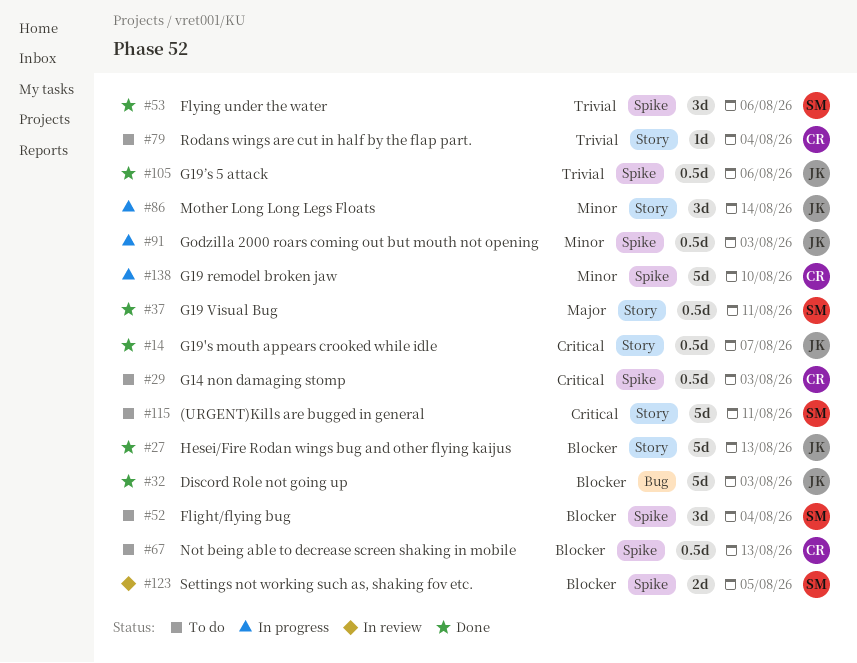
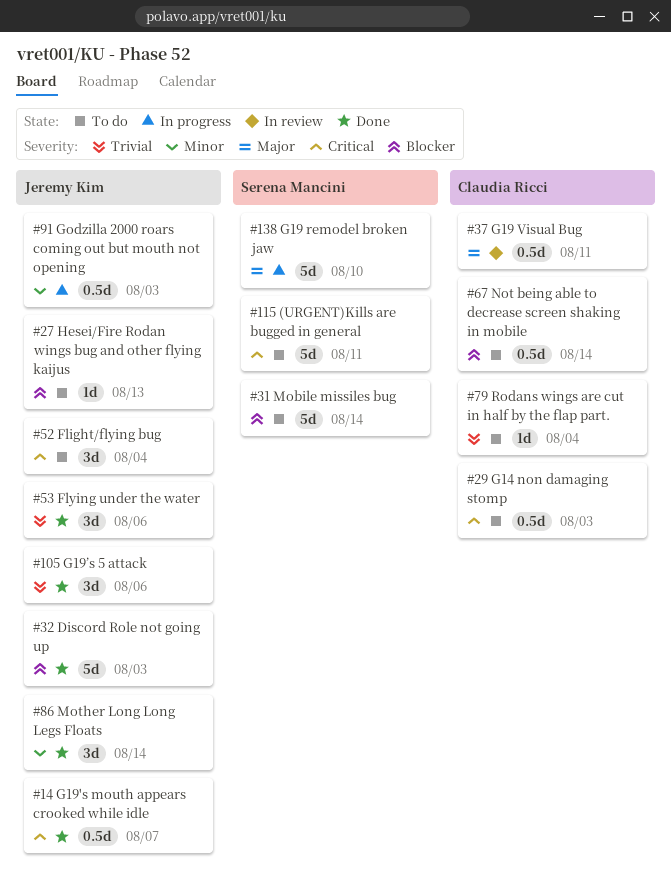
#27, status: Done -> To do
#27, estimate: 5d -> 1d
#31: none -> present
#37, status: Done -> In review
#37, owner: Serena Mancini -> Claudia Ricci
#52, owner: Serena Mancini -> Jeremy Kim
#52, priority: Blocker -> Critical
#53, owner: Serena Mancini -> Jeremy Kim
#67, due: Aug 13 -> Aug 14
#86, status: In progress -> Done
#105, estimate: 0.5d -> 3d
#123: present -> none
#138, owner: Claudia Ricci -> Serena Mancini
#138, priority: Minor -> Major

